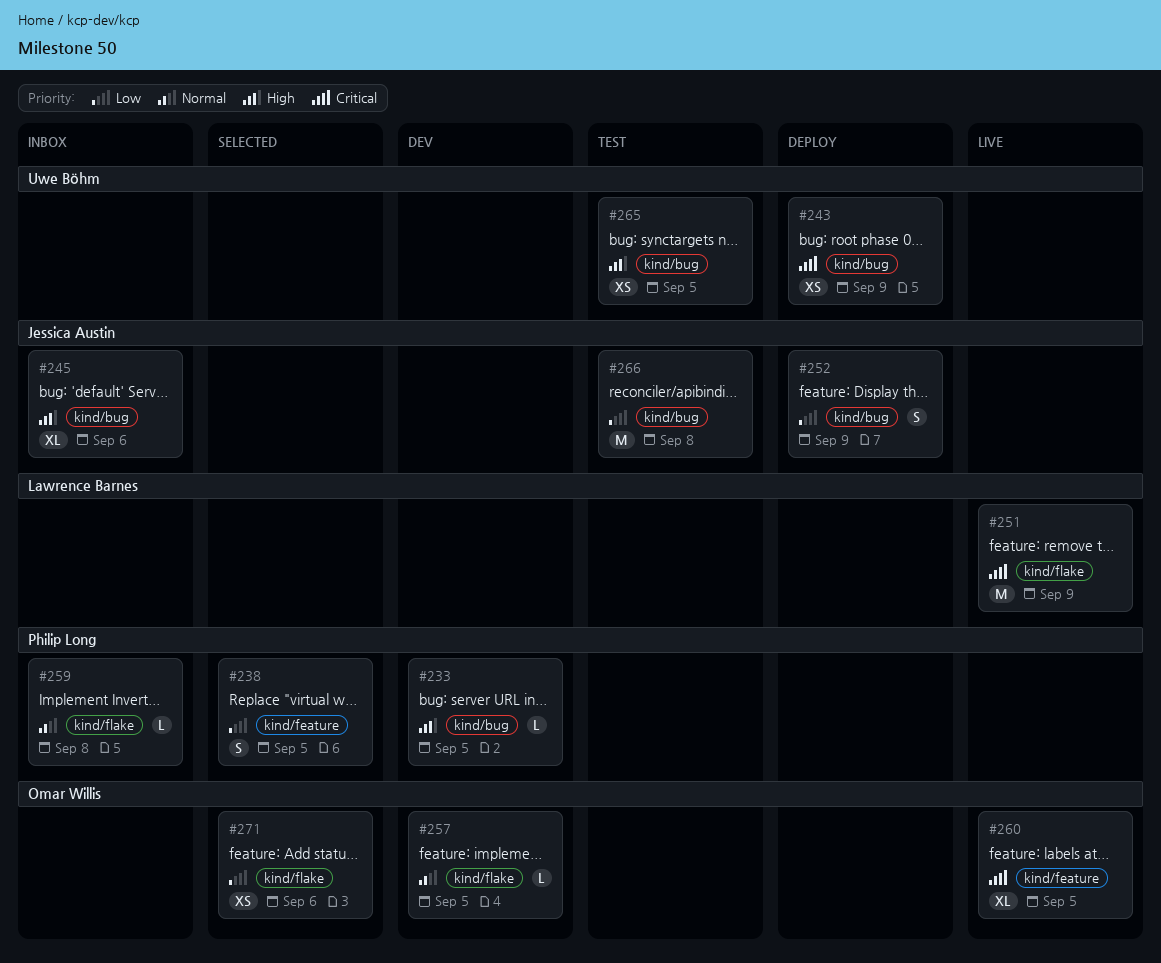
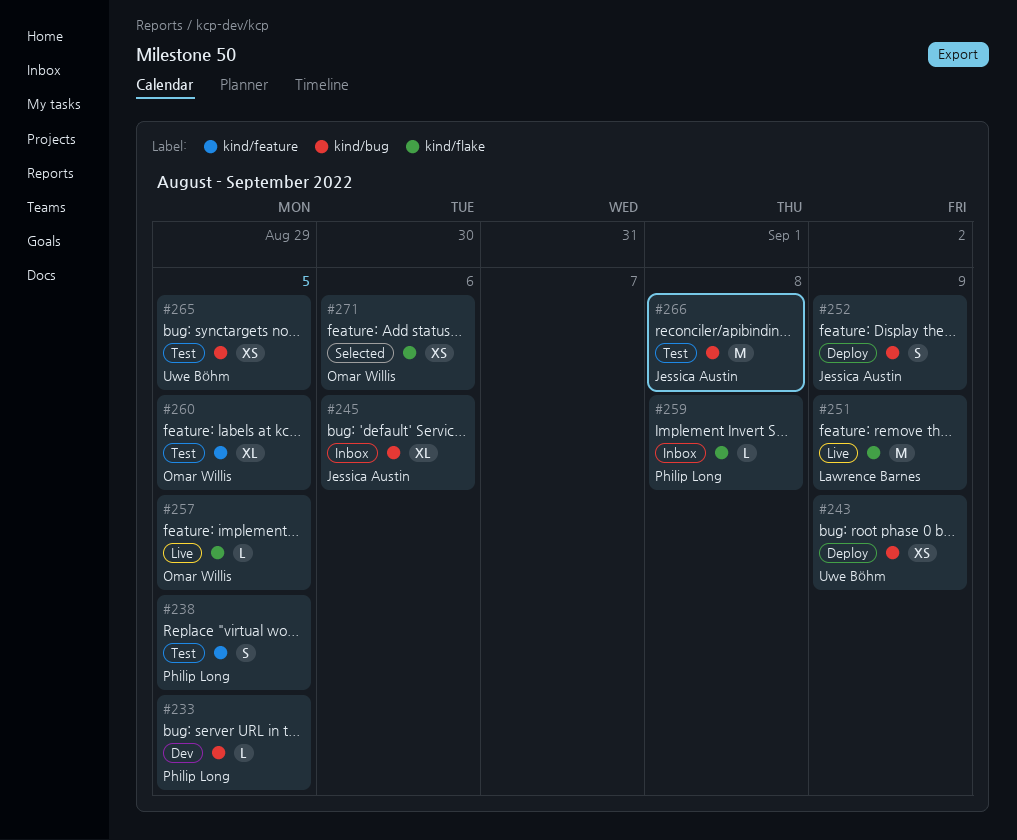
#238, status: Selected -> Test
#257, status: Dev -> Live
#260, status: Live -> Test

